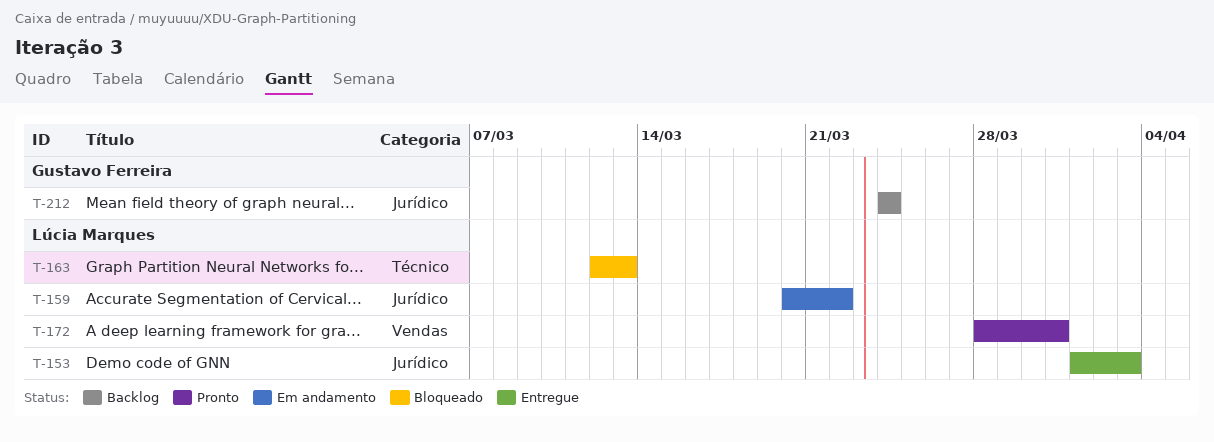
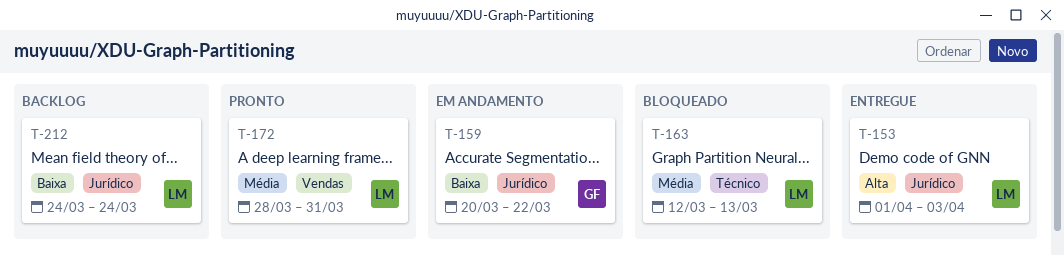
T-159, owner: Lúcia Marques -> Gustavo Ferreira
T-212, owner: Gustavo Ferreira -> Lúcia Marques

